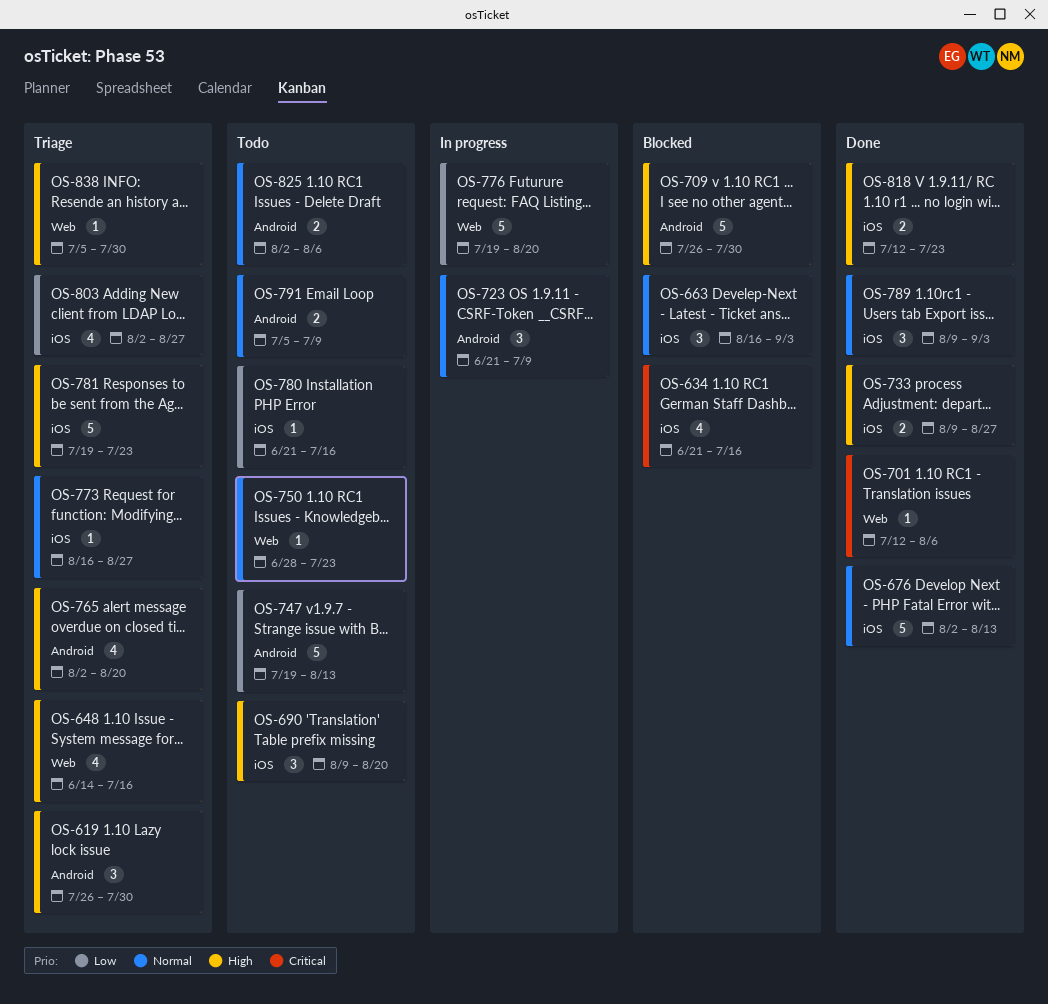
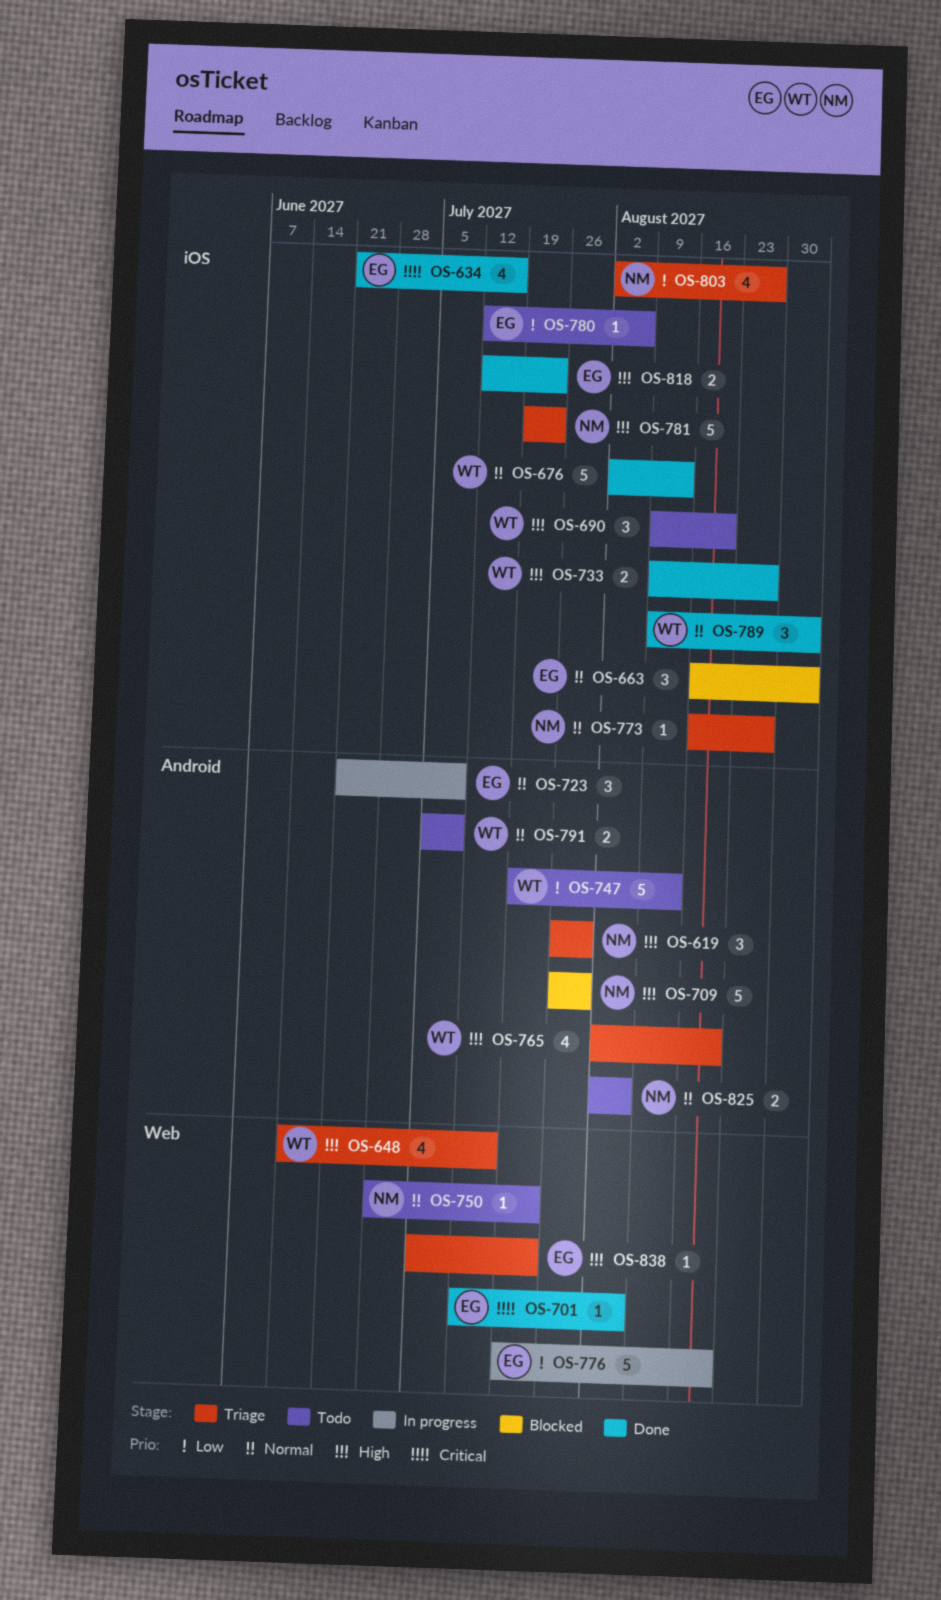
OS-634, status: Blocked -> Done
OS-780, start: Jun 21 -> Jul 12
OS-780, due: Jul 16 -> Aug 6
OS-838, due: Jul 30 -> Jul 23

